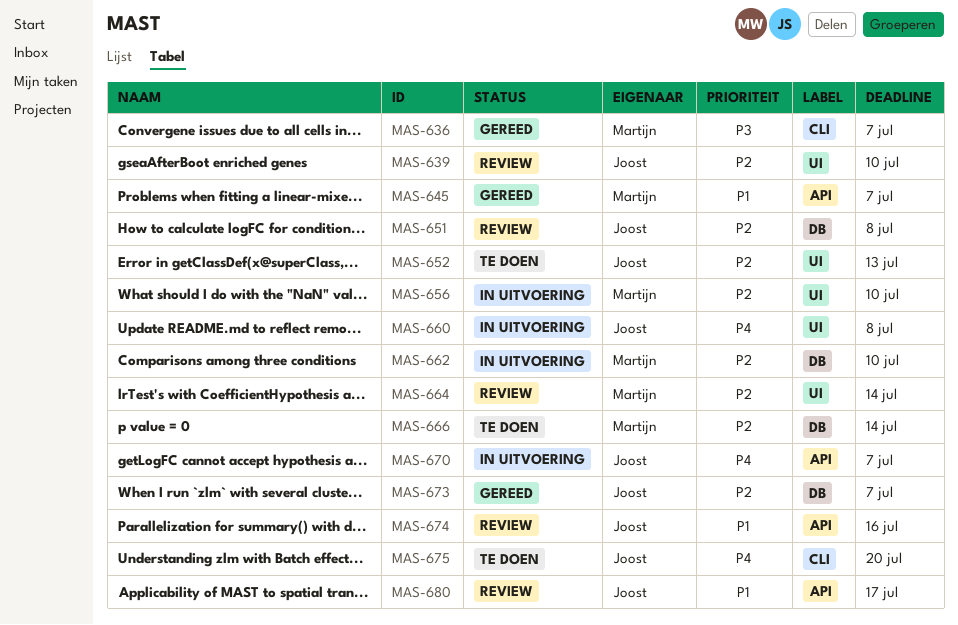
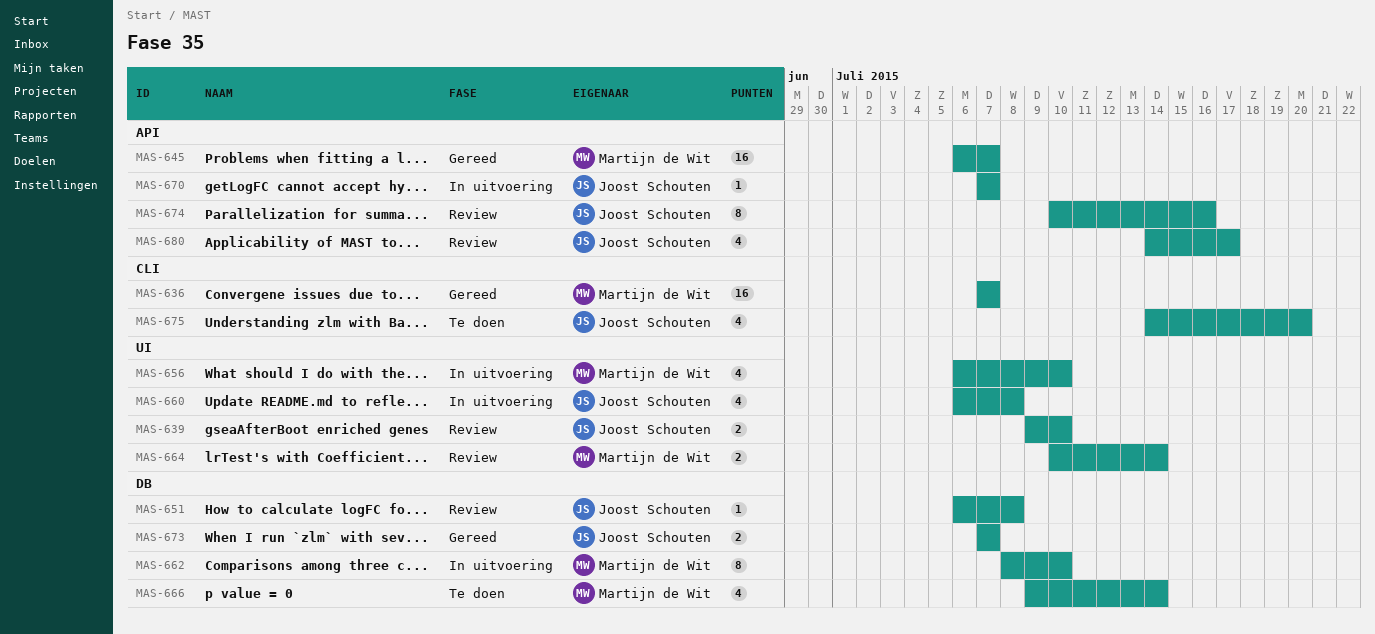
MAS-652: present -> none

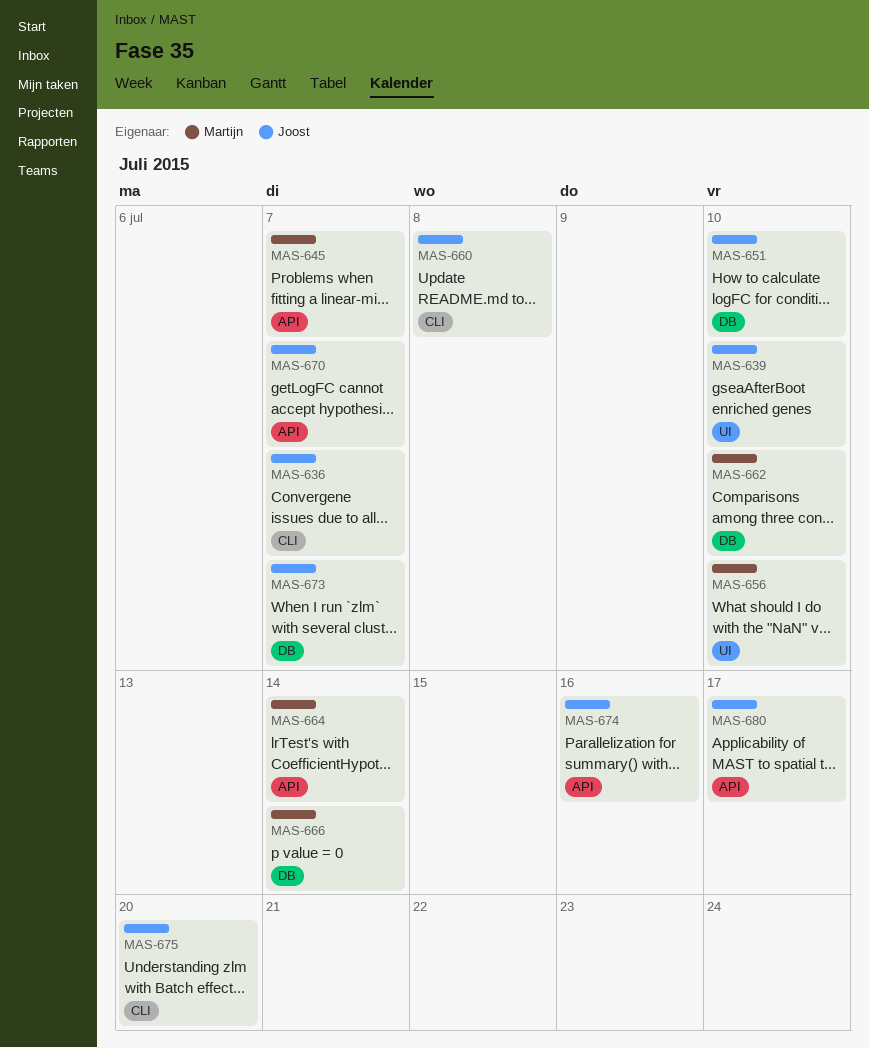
MAS-636, owner: Martijn de Wit -> Joost Schouten
MAS-651, due: Jul 8 -> Jul 10
MAS-660, label: UI -> CLI
MAS-664, label: UI -> API

